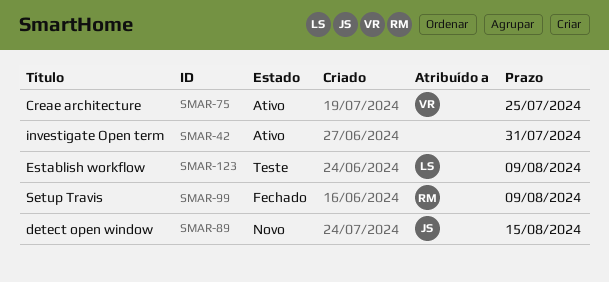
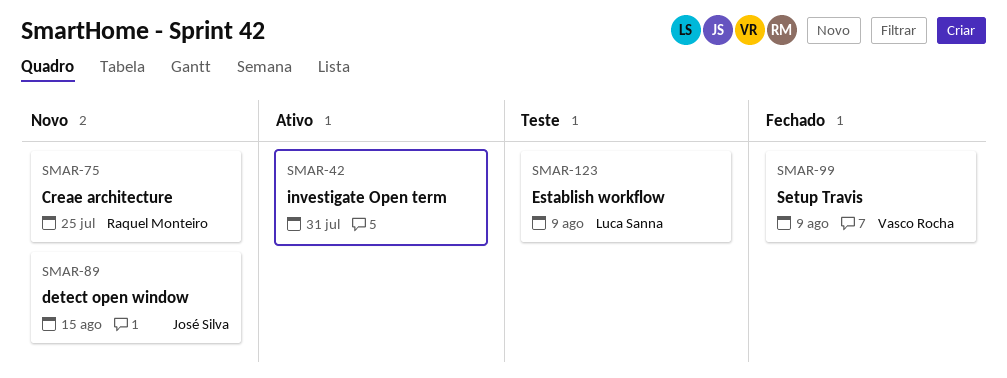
SMAR-75, status: Ativo -> Novo
SMAR-75, owner: Vasco Rocha -> Raquel Monteiro
SMAR-99, owner: Raquel Monteiro -> Vasco Rocha

